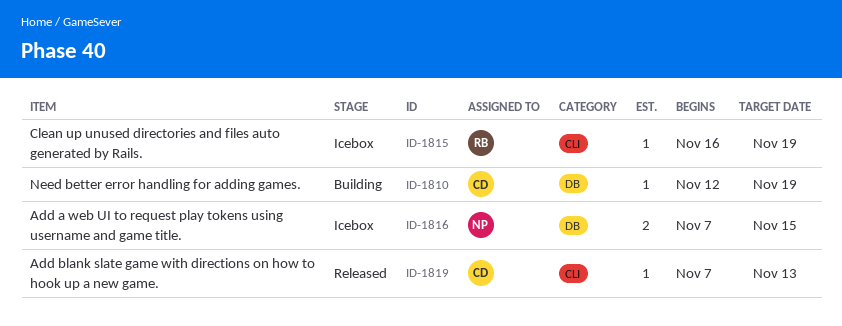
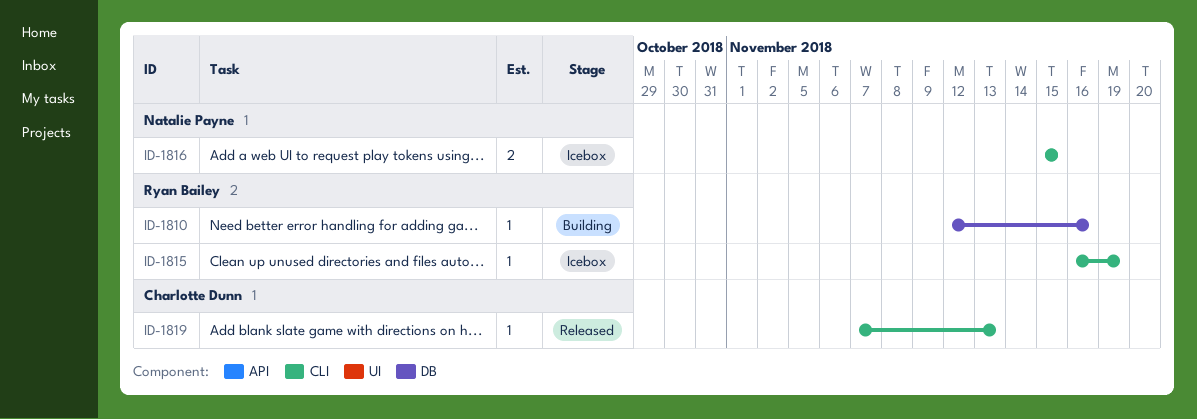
ID-1810, owner: Charlotte Dunn -> Ryan Bailey
ID-1810, due: Nov 19 -> Nov 16
ID-1816, label: DB -> CLI
ID-1816, start: Nov 7 -> Nov 15

